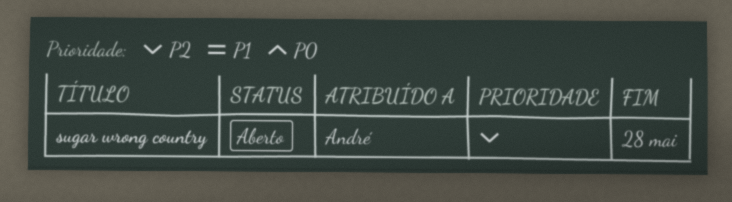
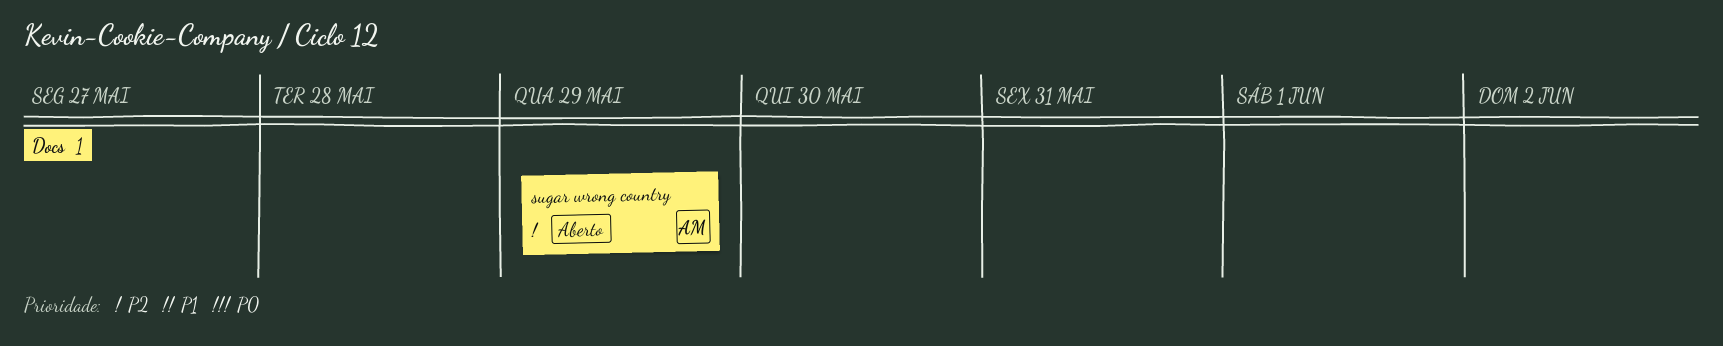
sugar wrong country, due: May 28 -> May 29

